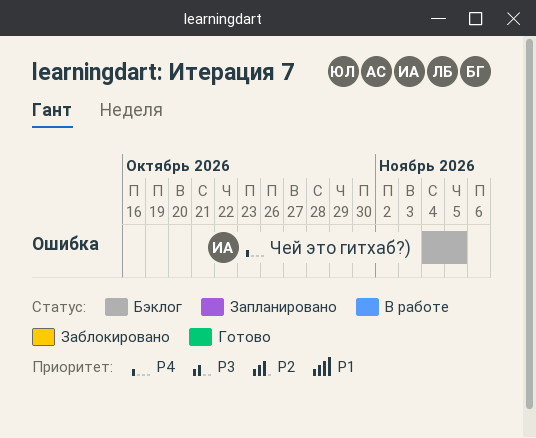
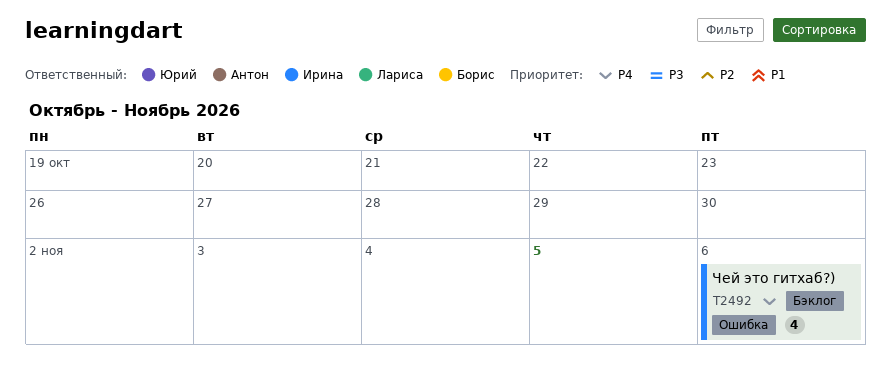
Чей это гитхаб?), due: Nov 5 -> Nov 6

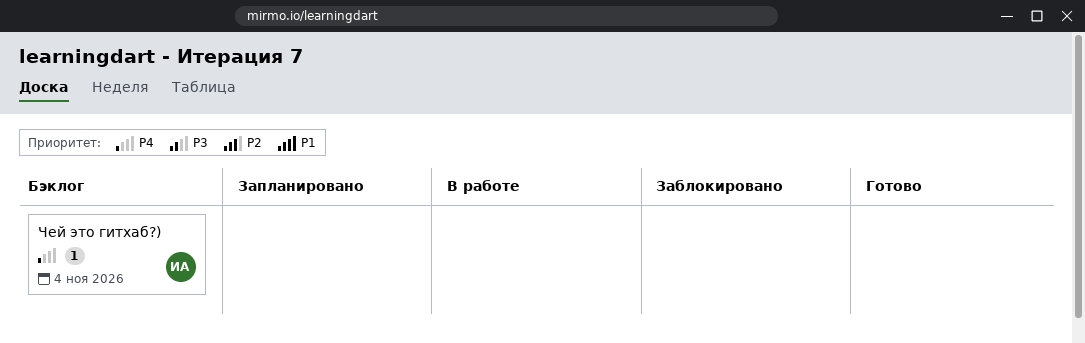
Чей это гитхаб?), estimate: 4 -> 1
Чей это гитхаб?), due: Nov 6 -> Nov 4

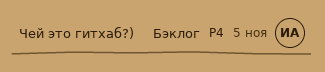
Чей это гитхаб?), due: Nov 4 -> Nov 5

